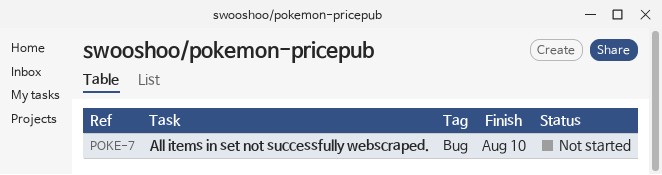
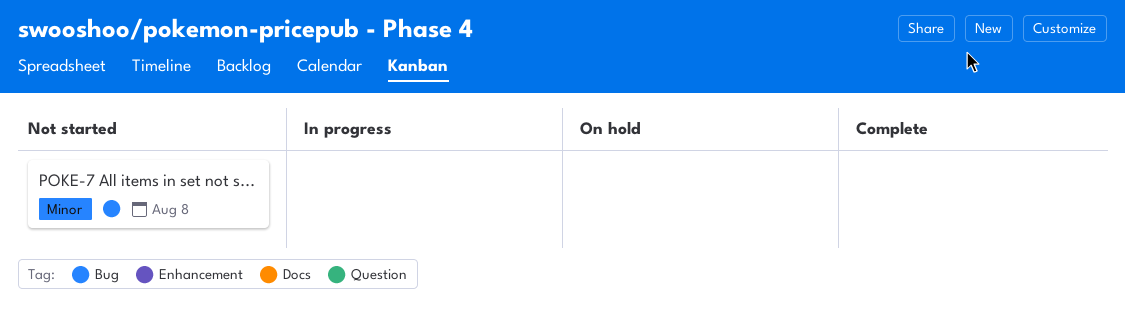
POKE-7, due: Aug 10 -> Aug 8

